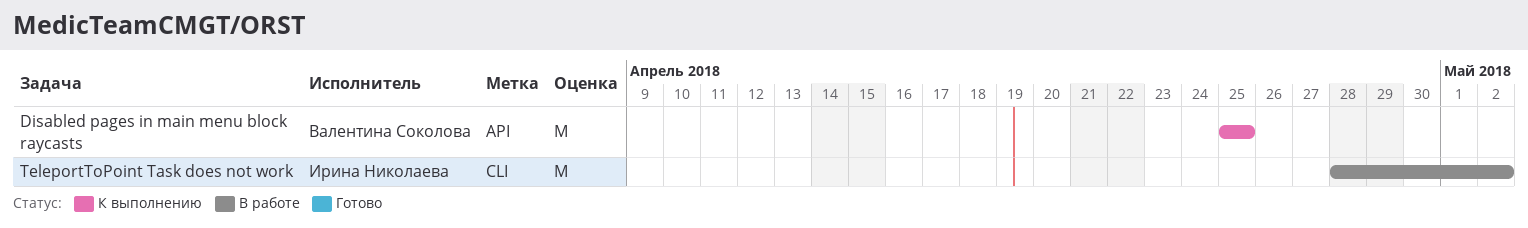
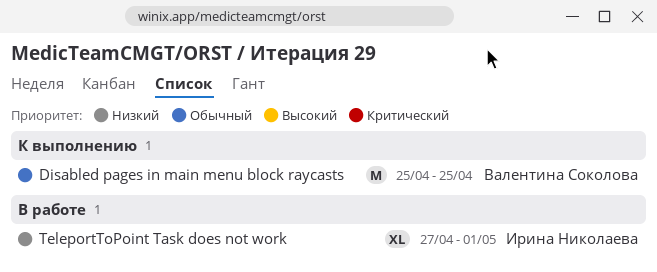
TeleportToPoint Task does not work, estimate: M -> XL
TeleportToPoint Task does not work, start: Apr 28 -> Apr 27
TeleportToPoint Task does not work, due: May 2 -> May 1

